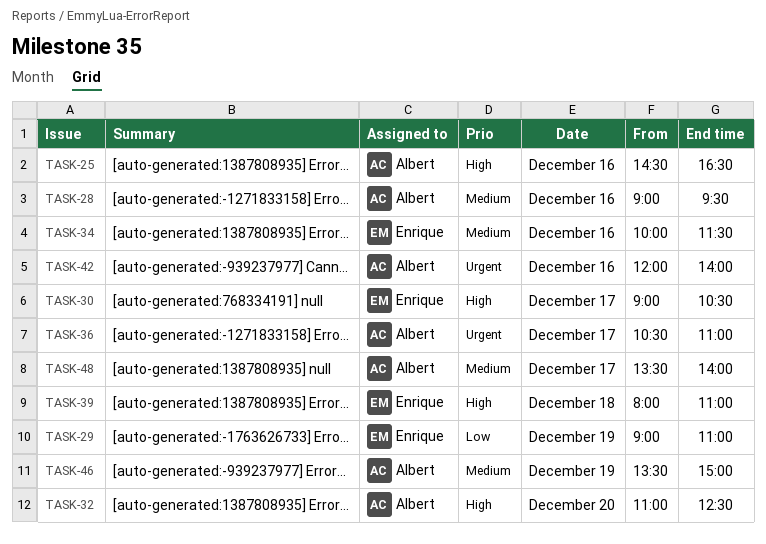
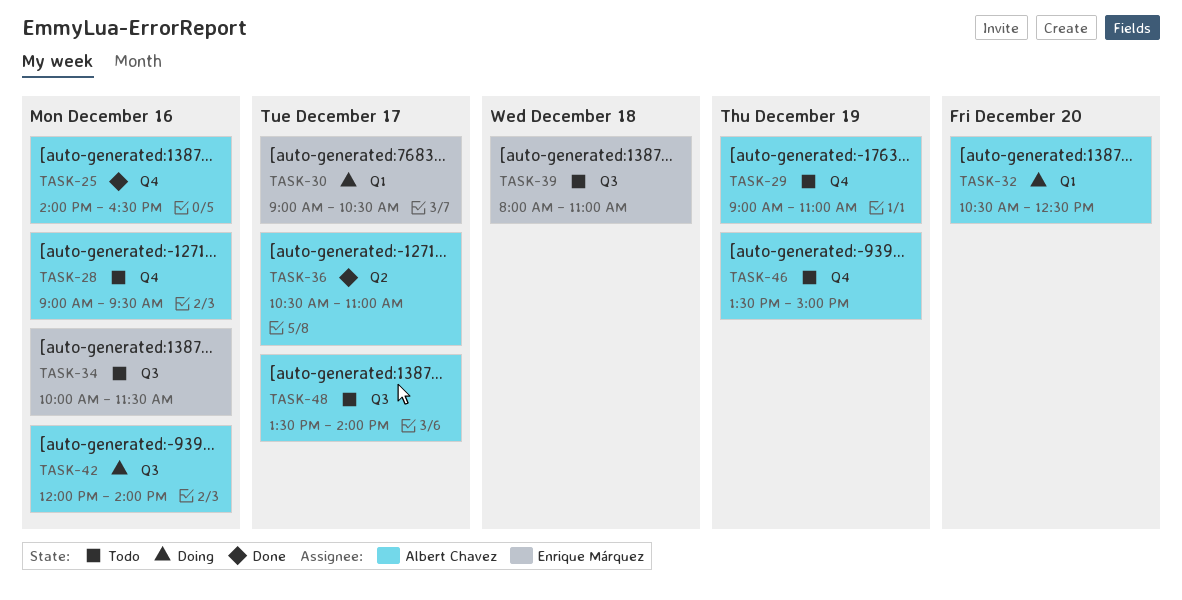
TASK-25, begins: 14:30 -> 14:00
TASK-29, owner: Enrique Márquez -> Albert Chavez
TASK-32, begins: 11:00 -> 10:30

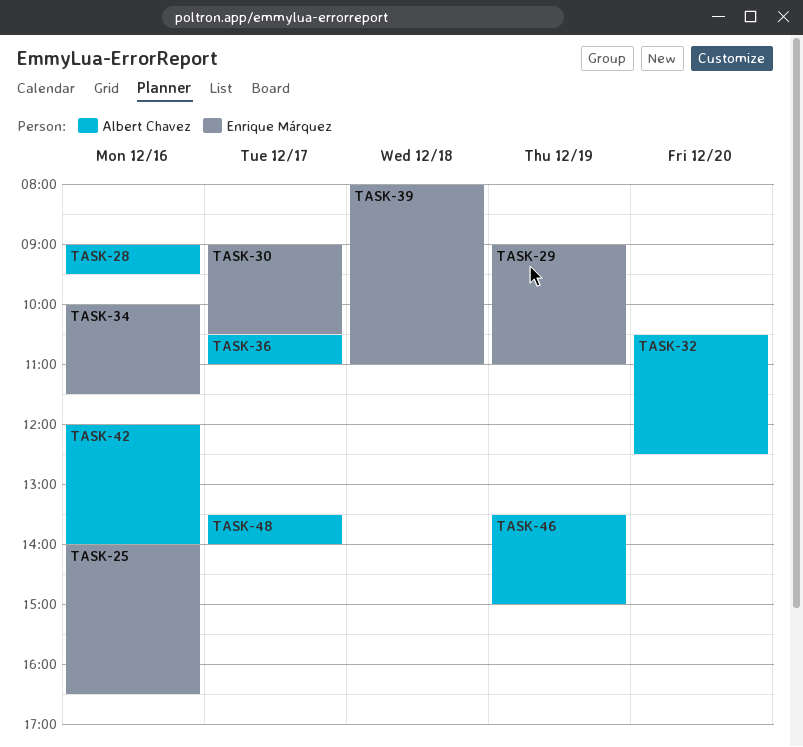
TASK-25, owner: Albert Chavez -> Enrique Márquez
TASK-29, owner: Albert Chavez -> Enrique Márquez

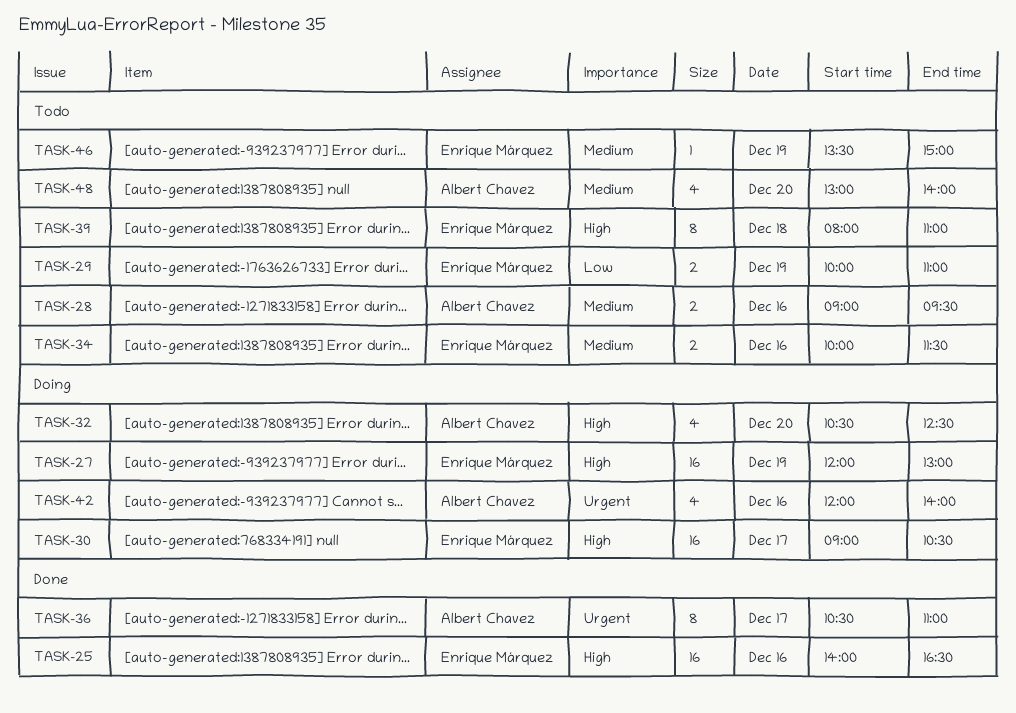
TASK-27: none -> present
TASK-29, begins: 09:00 -> 10:00
TASK-46, owner: Albert Chavez -> Enrique Márquez
TASK-48, day: Dec 17 -> Dec 20
TASK-48, begins: 13:30 -> 13:00

